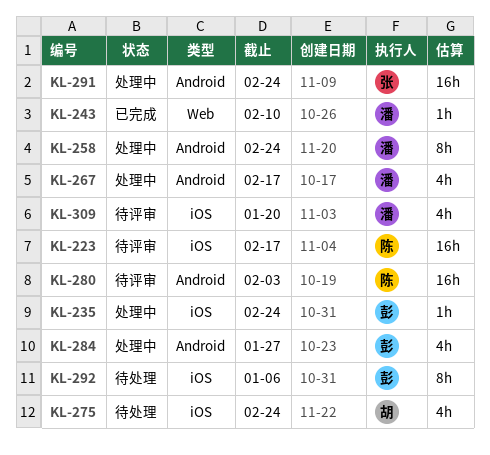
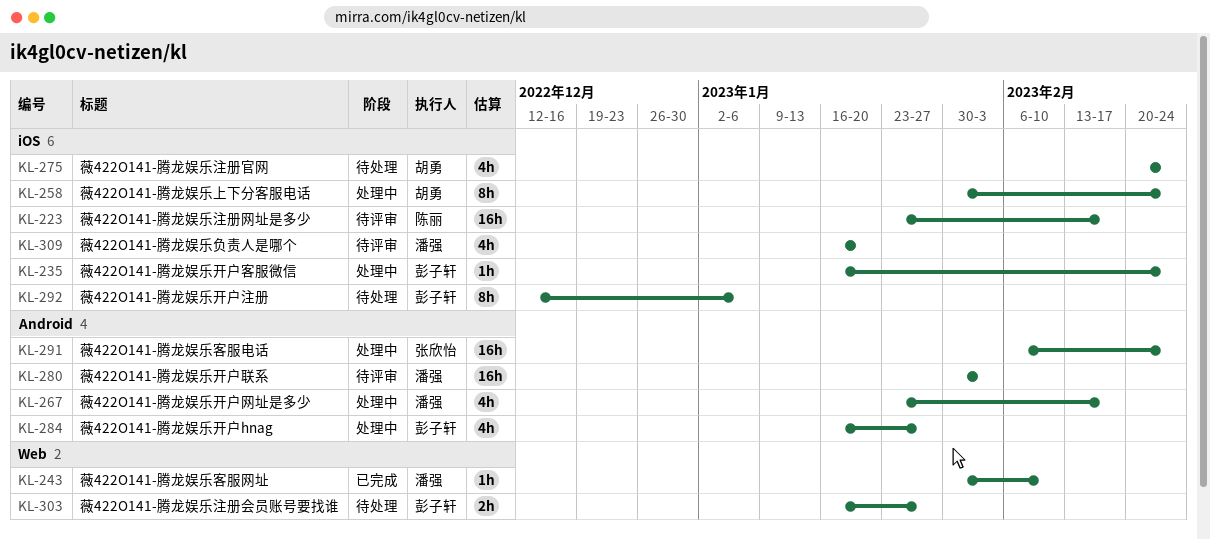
KL-258, owner: 潘强 -> 胡勇
KL-258, label: Android -> iOS
KL-280, owner: 陈丽 -> 潘强
KL-303: none -> present

